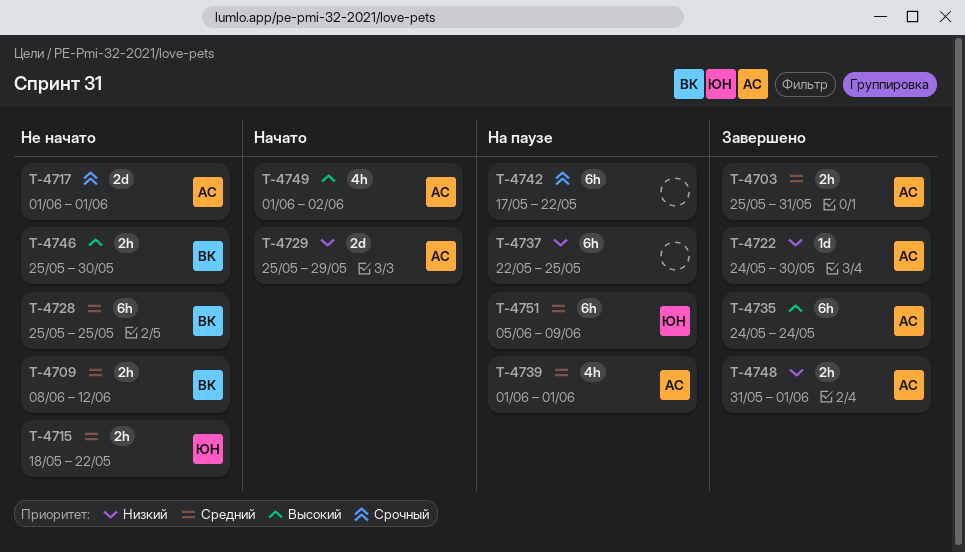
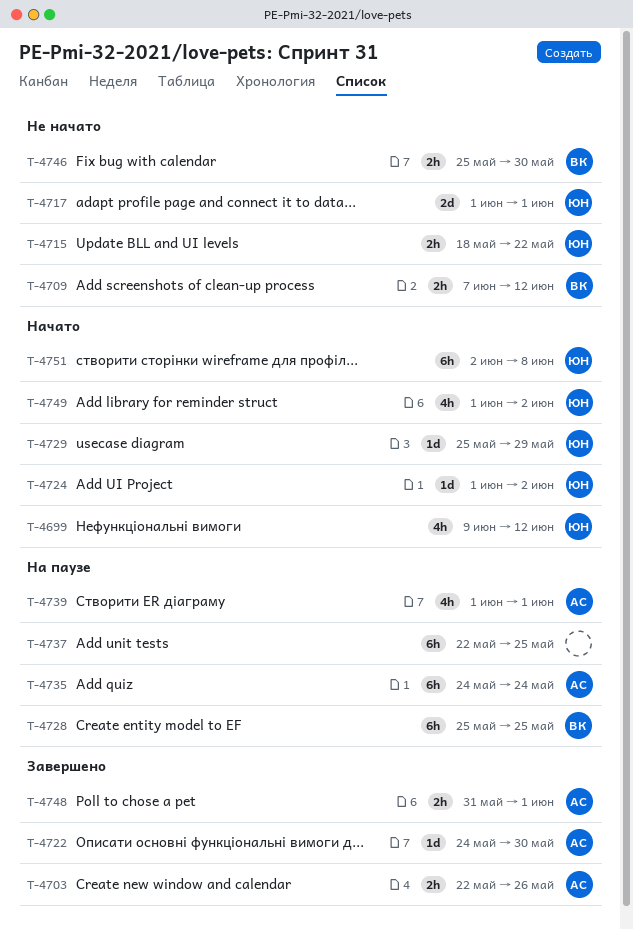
T-4699: none -> present
T-4703, start: May 25 -> May 22
T-4703, due: May 31 -> May 26
T-4709, start: Jun 8 -> Jun 7
T-4717, owner: АС -> ЮН
T-4724: none -> present
T-4728, status: Не начато -> На паузе
T-4729, owner: АС -> ЮН
T-4729, estimate: 2d -> 1d
T-4735, status: Завершено -> На паузе
T-4742: present -> none
T-4749, owner: АС -> ЮН
T-4751, status: На паузе -> Начато
T-4751, start: Jun 5 -> Jun 2
T-4751, due: Jun 9 -> Jun 8

